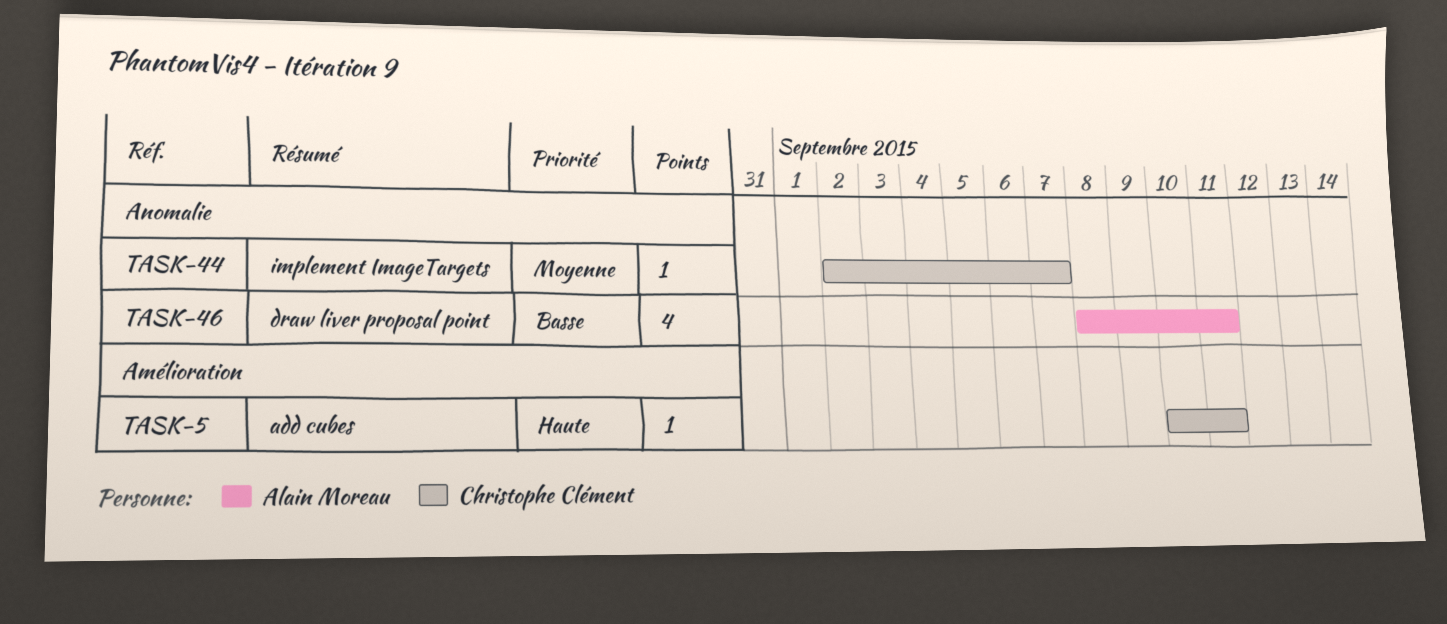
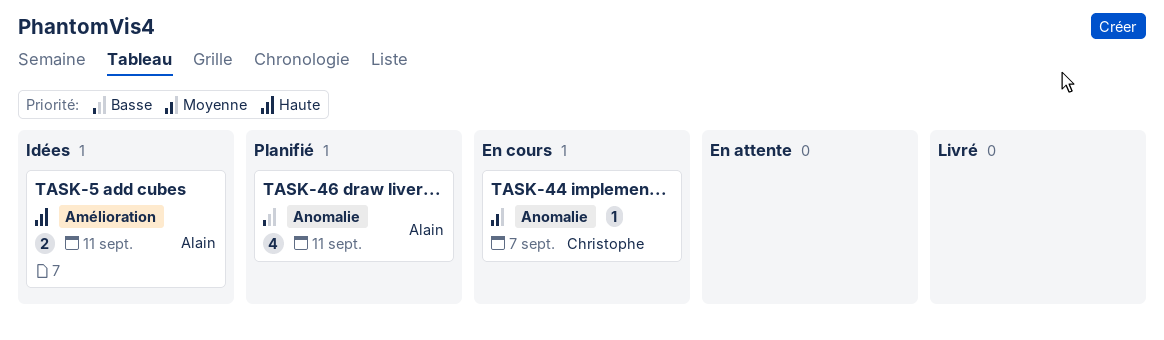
TASK-5, owner: Christophe Clément -> Alain Moreau
TASK-5, estimate: 1 -> 2

